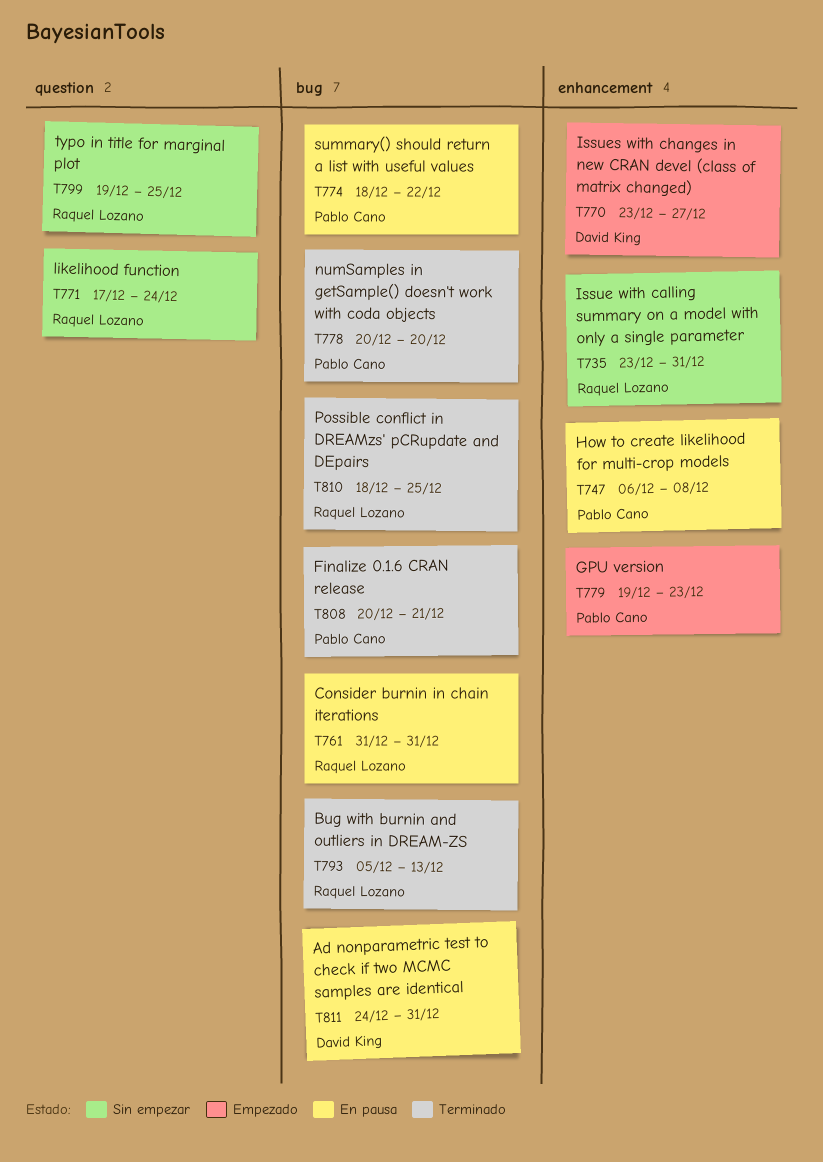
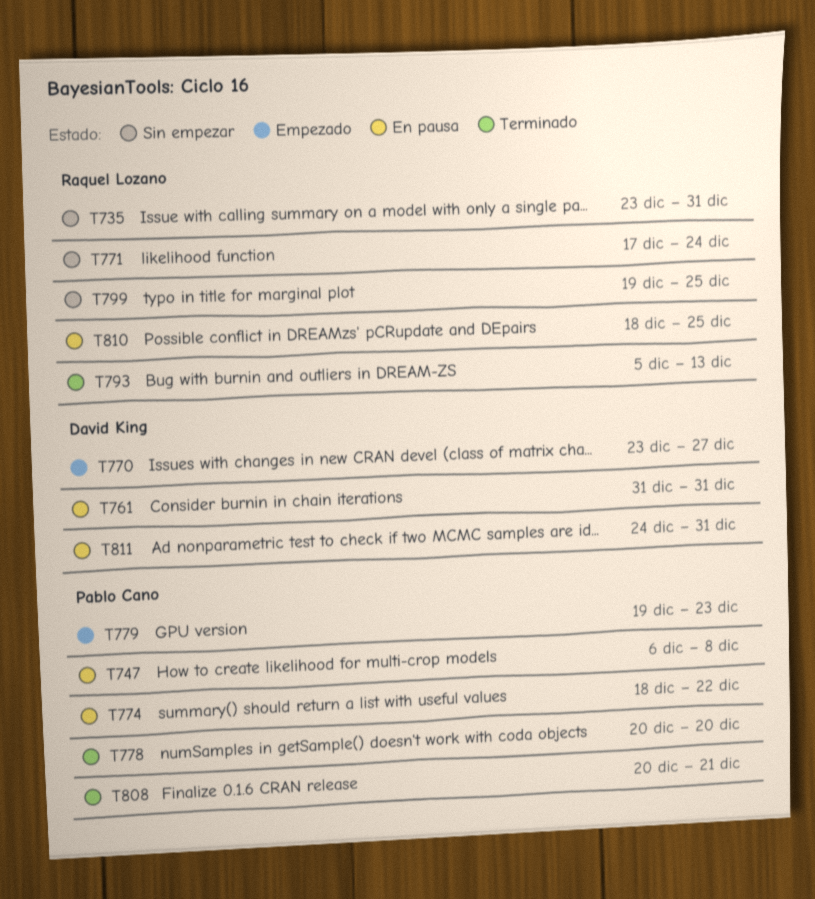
T761, owner: Raquel Lozano -> David King
T810, status: Terminado -> En pausa

